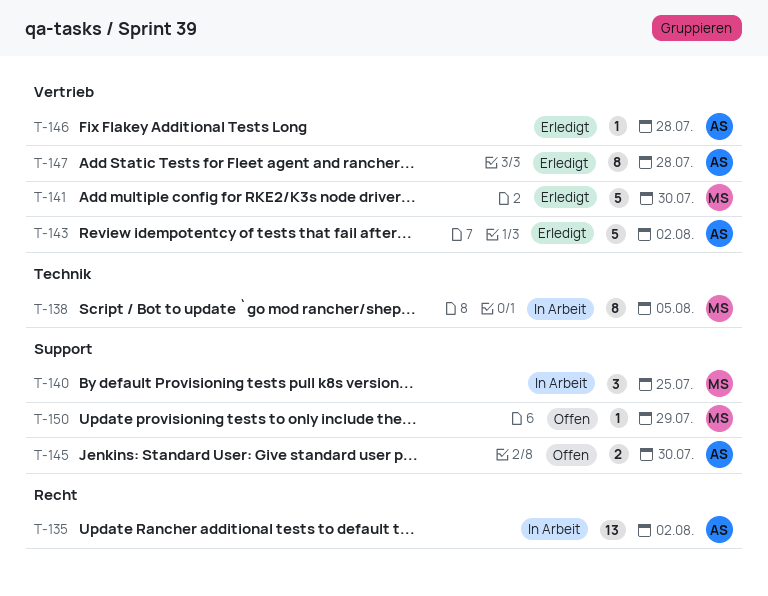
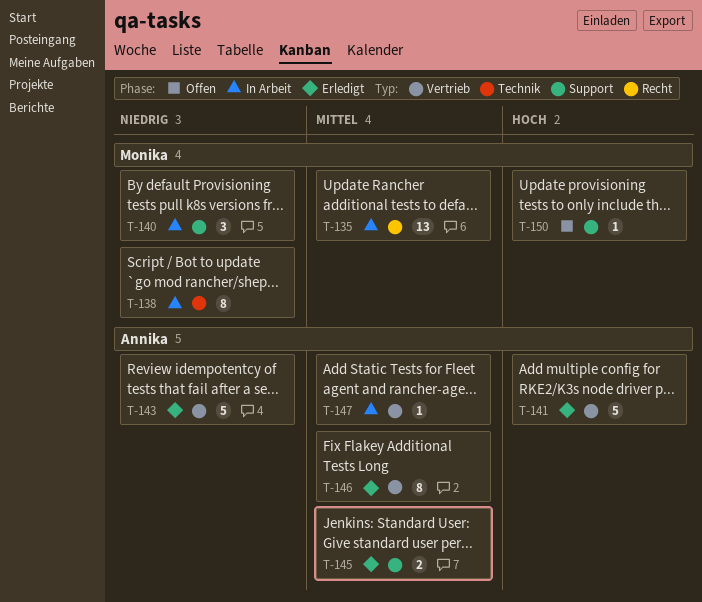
T-135, owner: Annika -> Monika
T-141, owner: Monika -> Annika
T-145, status: Offen -> Erledigt
T-146, estimate: 1 -> 8
T-147, status: Erledigt -> In Arbeit
T-147, estimate: 8 -> 1

